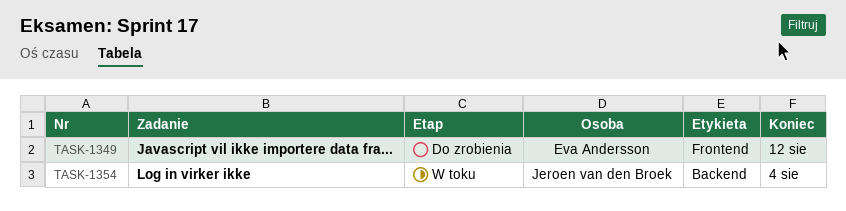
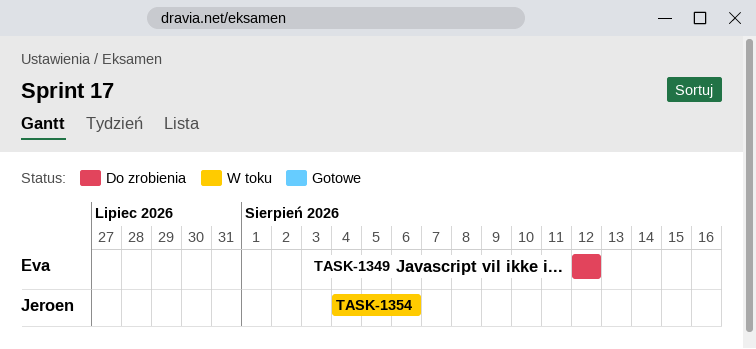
TASK-1354, due: Aug 4 -> Aug 6

